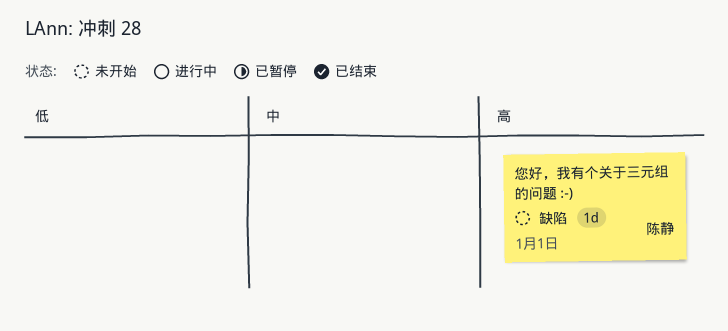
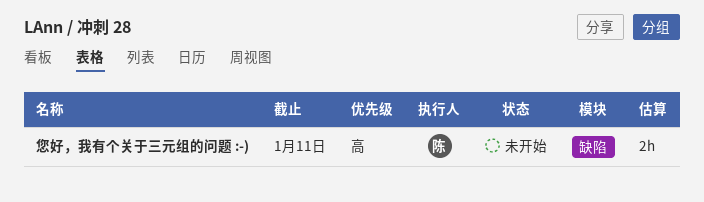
您好，我有个关于三元组的问题 :-), estimate: 1d -> 2h
您好，我有个关于三元组的问题 :-), due: Jan 1 -> Jan 11

